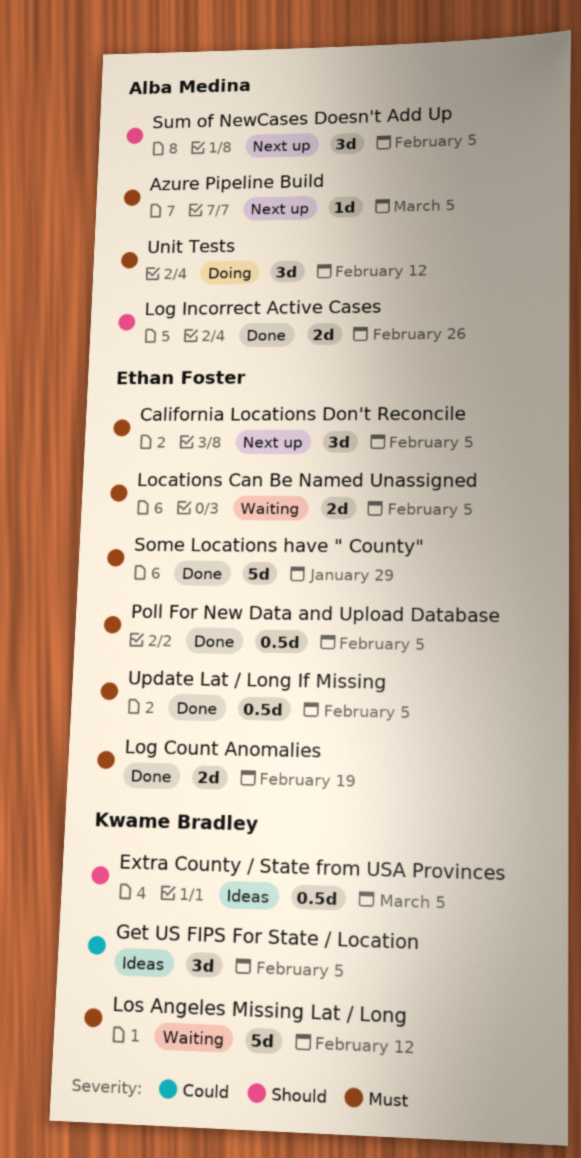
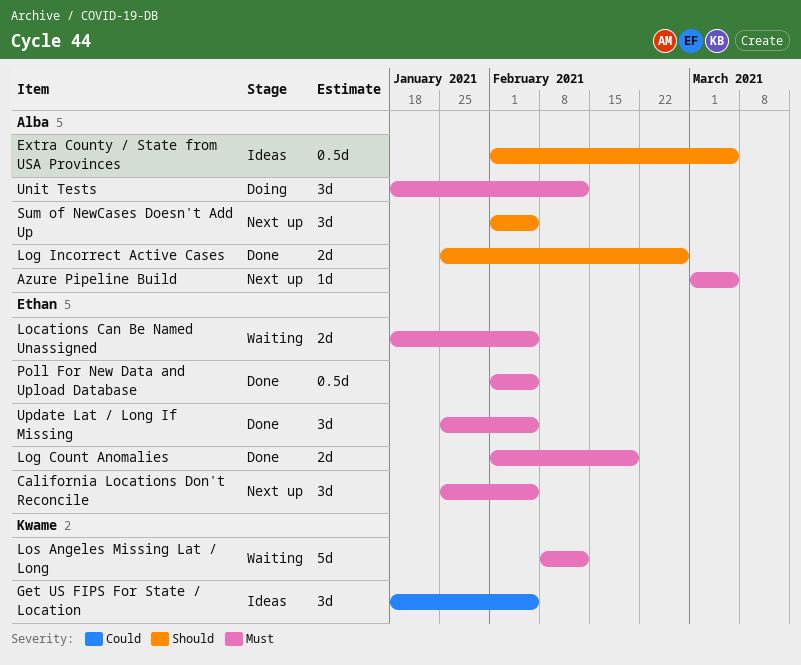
Extra County / State from USA Provinces, owner: Kwame Bradley -> Alba Medina
Some Locations have " County": present -> none
Update Lat / Long If Missing, estimate: 0.5d -> 3d

